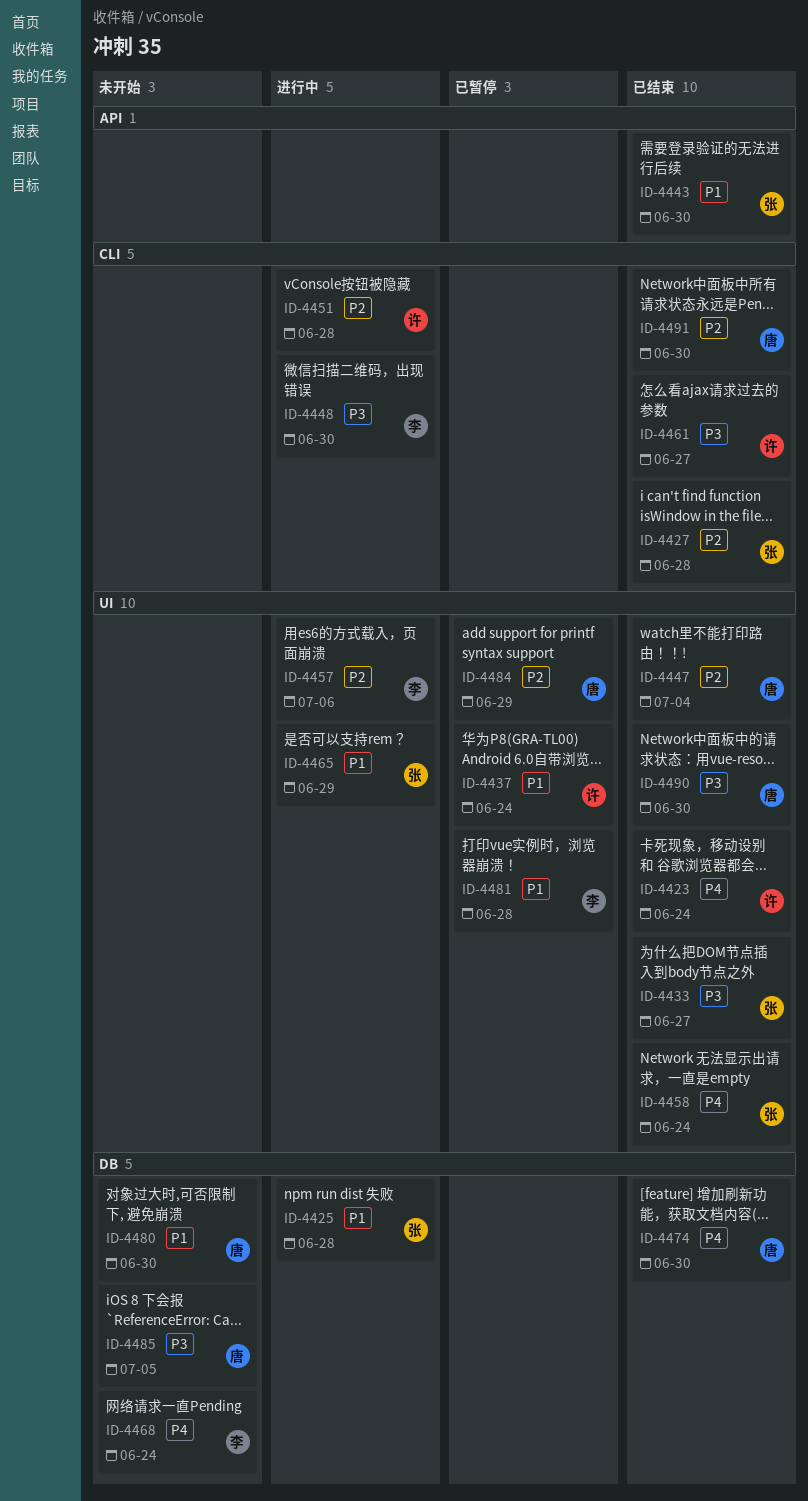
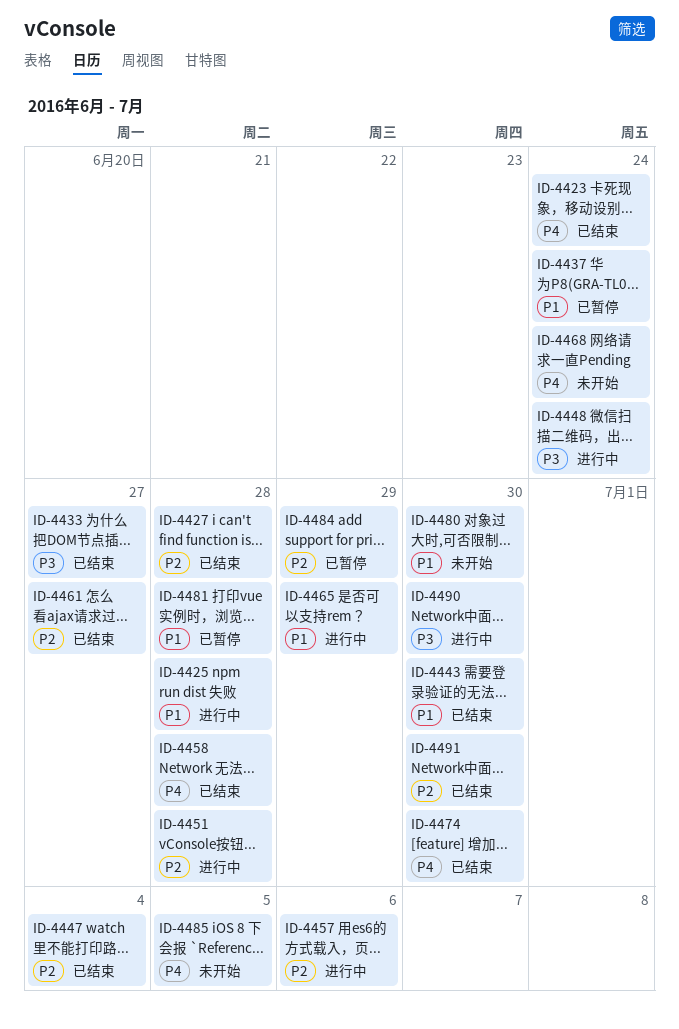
ID-4448, due: Jun 30 -> Jun 24
ID-4458, due: Jun 24 -> Jun 28
ID-4461, priority: P3 -> P2
ID-4485, priority: P3 -> P4
ID-4490, status: 已结束 -> 进行中

